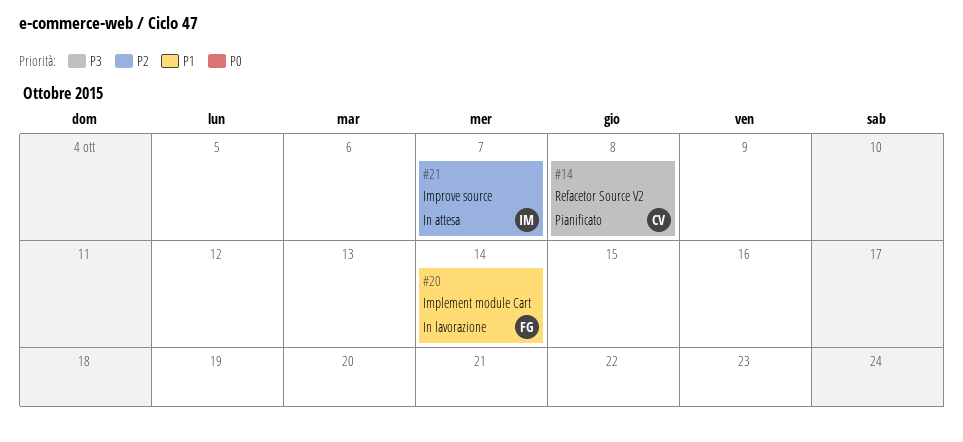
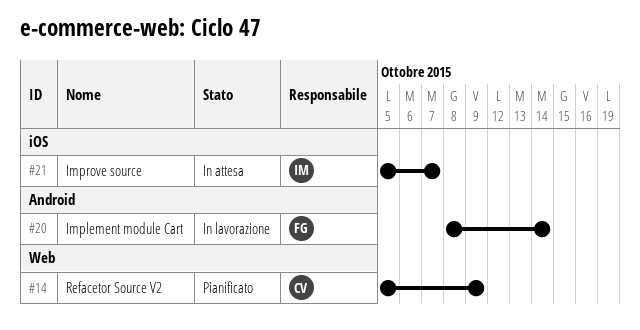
#14, due: Oct 8 -> Oct 9

